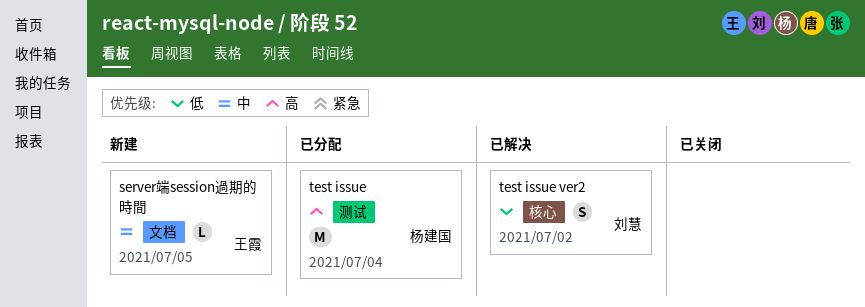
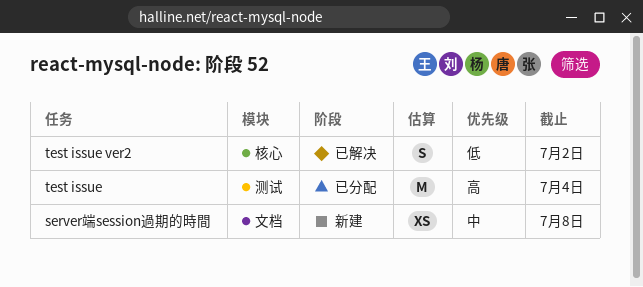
server端session過期的時間, estimate: L -> XS
server端session過期的時間, due: Jul 5 -> Jul 8

